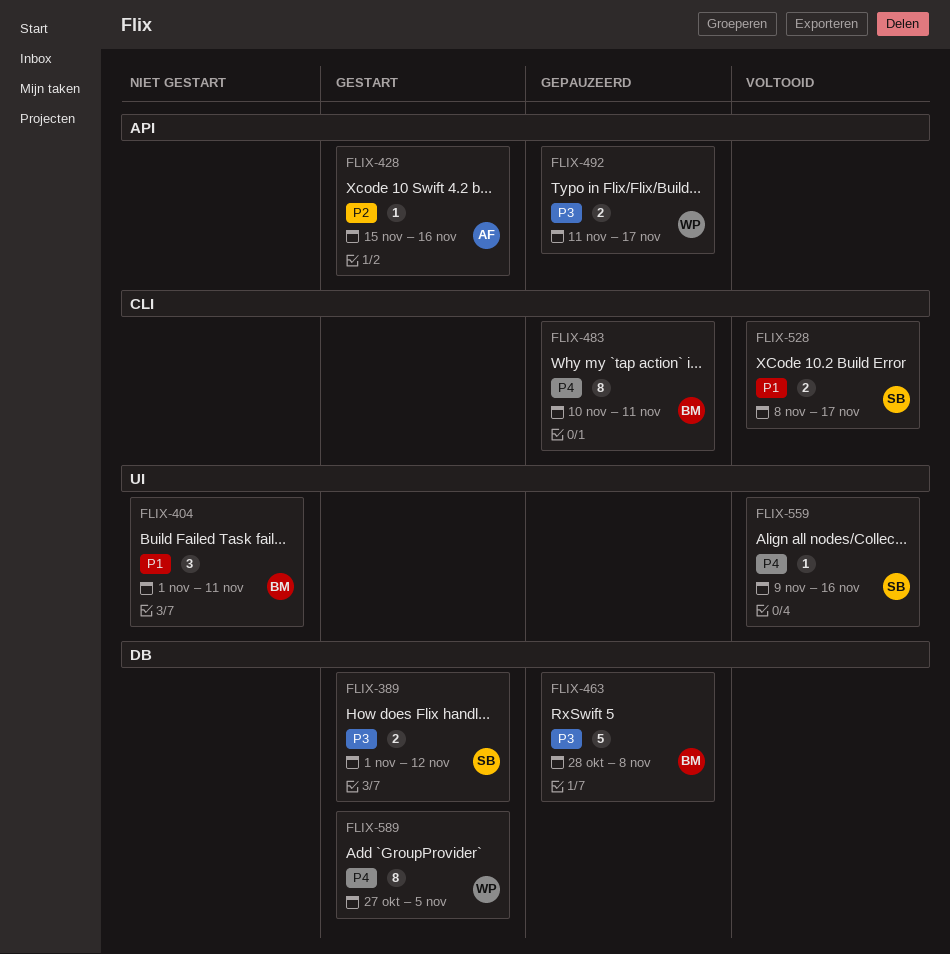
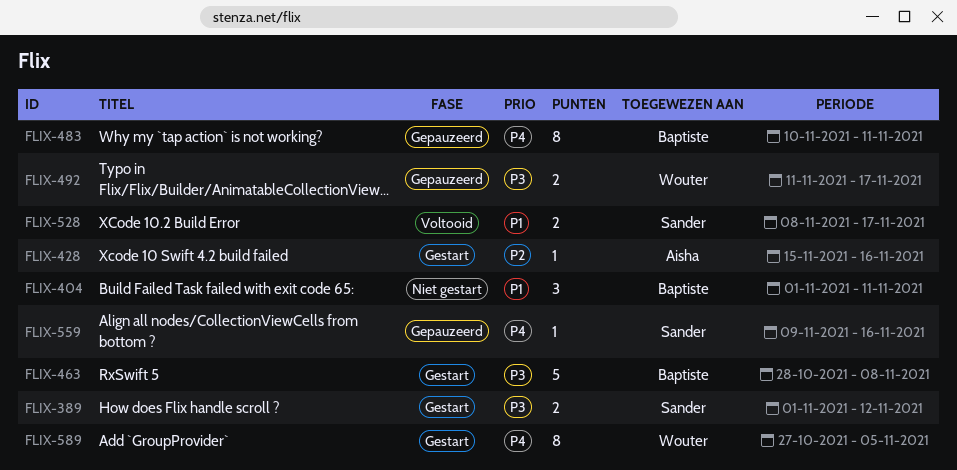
FLIX-463, status: Gepauzeerd -> Gestart
FLIX-559, status: Voltooid -> Gepauzeerd

